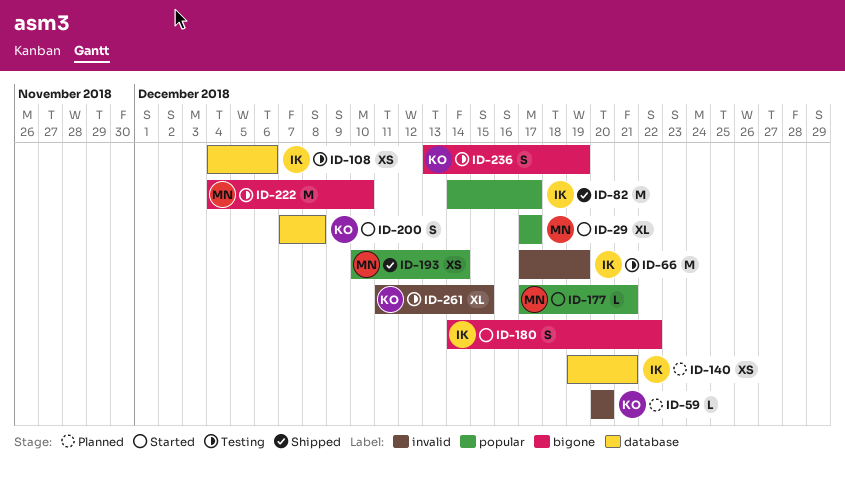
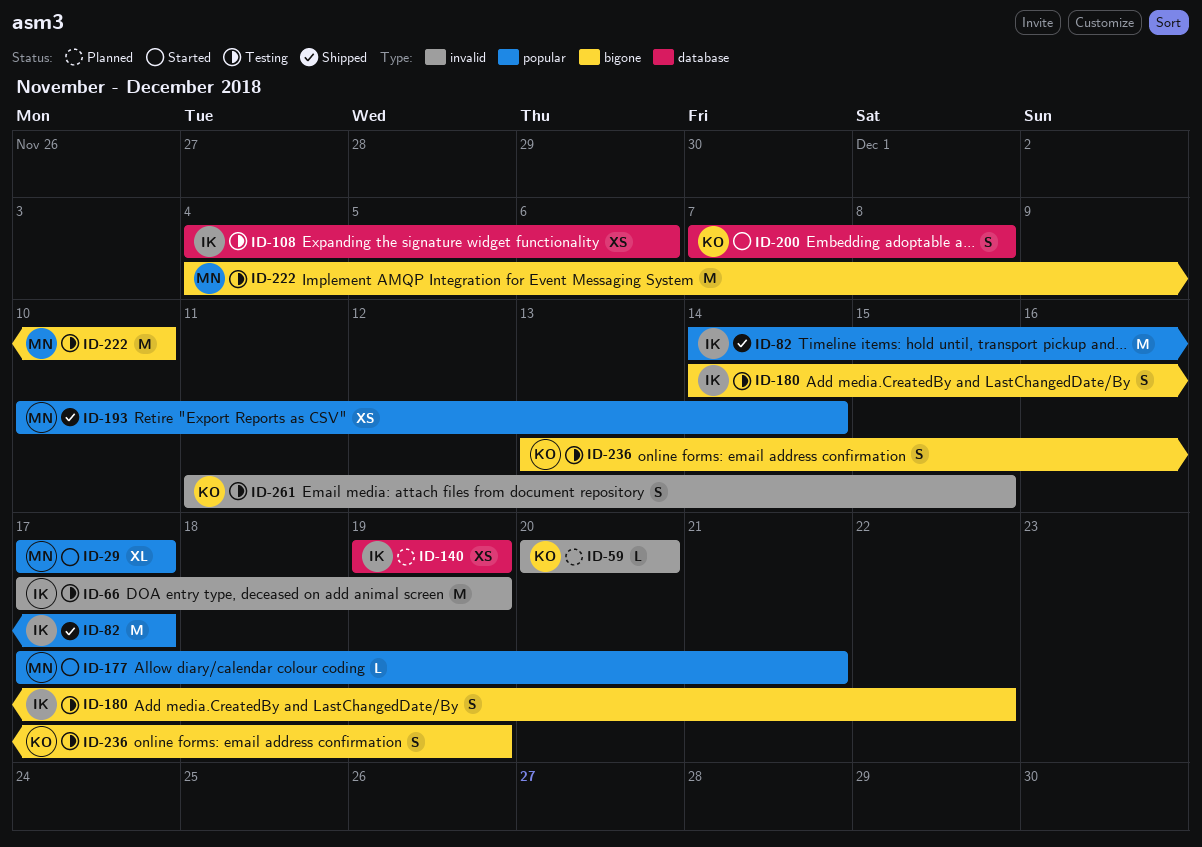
ID-140, due: Dec 21 -> Dec 19
ID-180, status: Started -> Testing
ID-261, estimate: XL -> S

